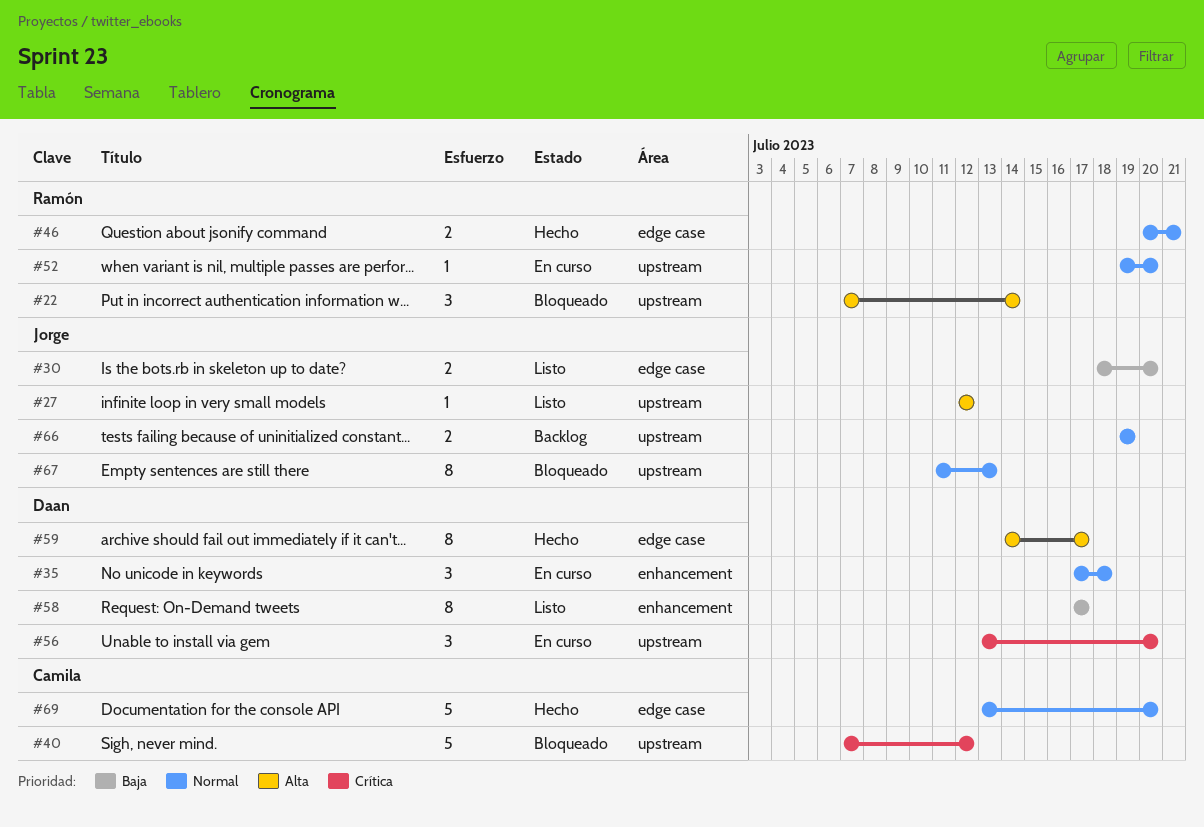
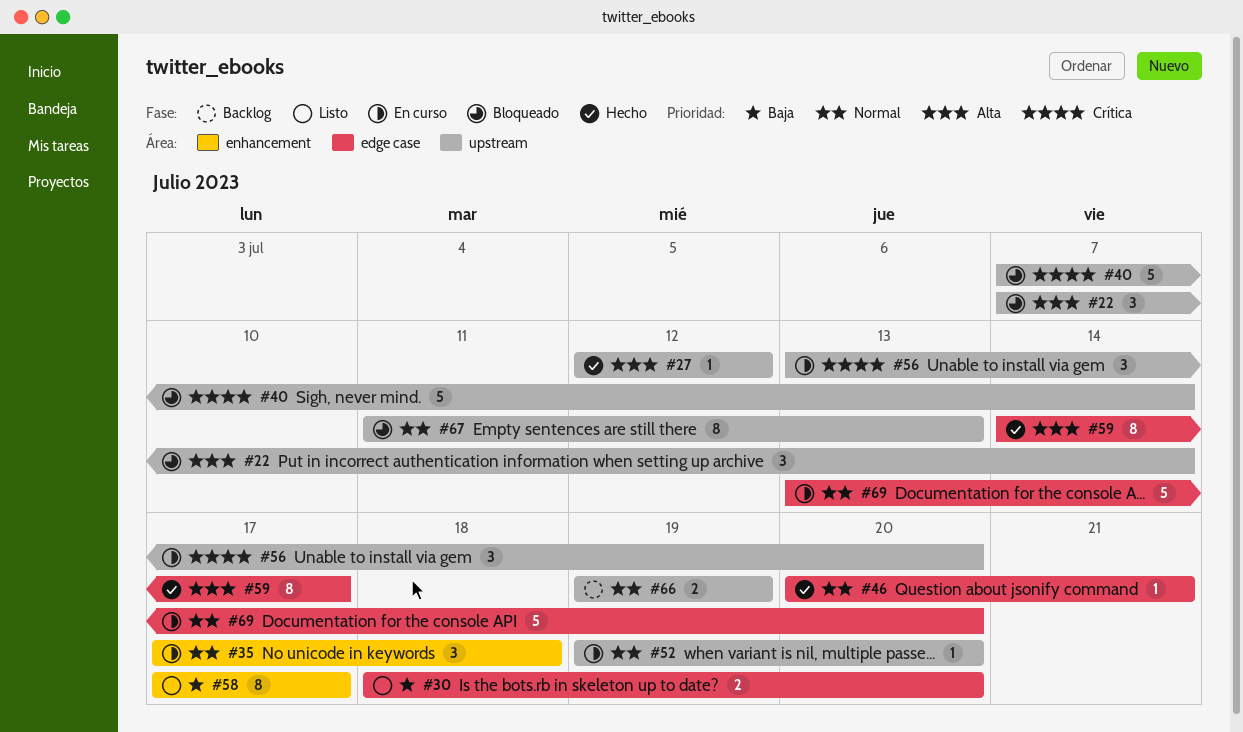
#27, status: Listo -> Hecho
#40, due: Jul 12 -> Jul 14
#46, estimate: 2 -> 1
#69, status: Hecho -> En curso

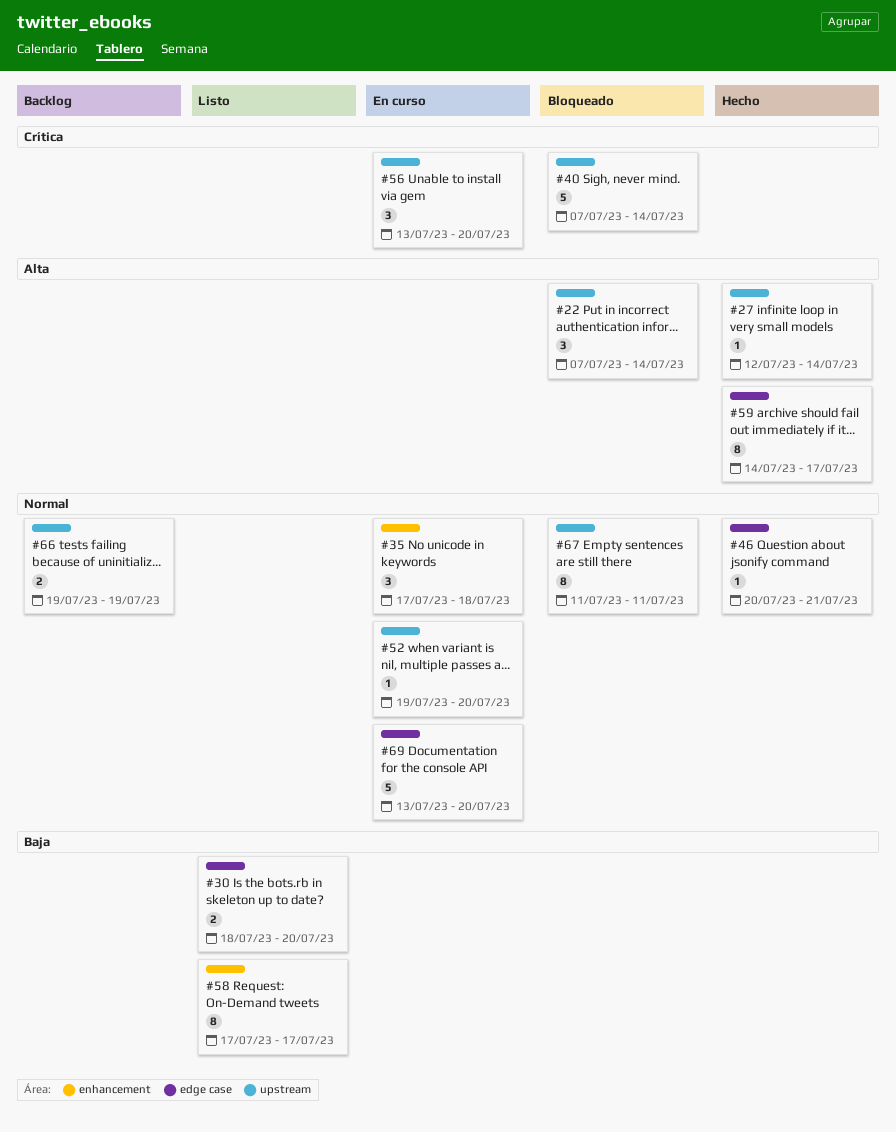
#27, due: Jul 12 -> Jul 14
#67, due: Jul 13 -> Jul 11

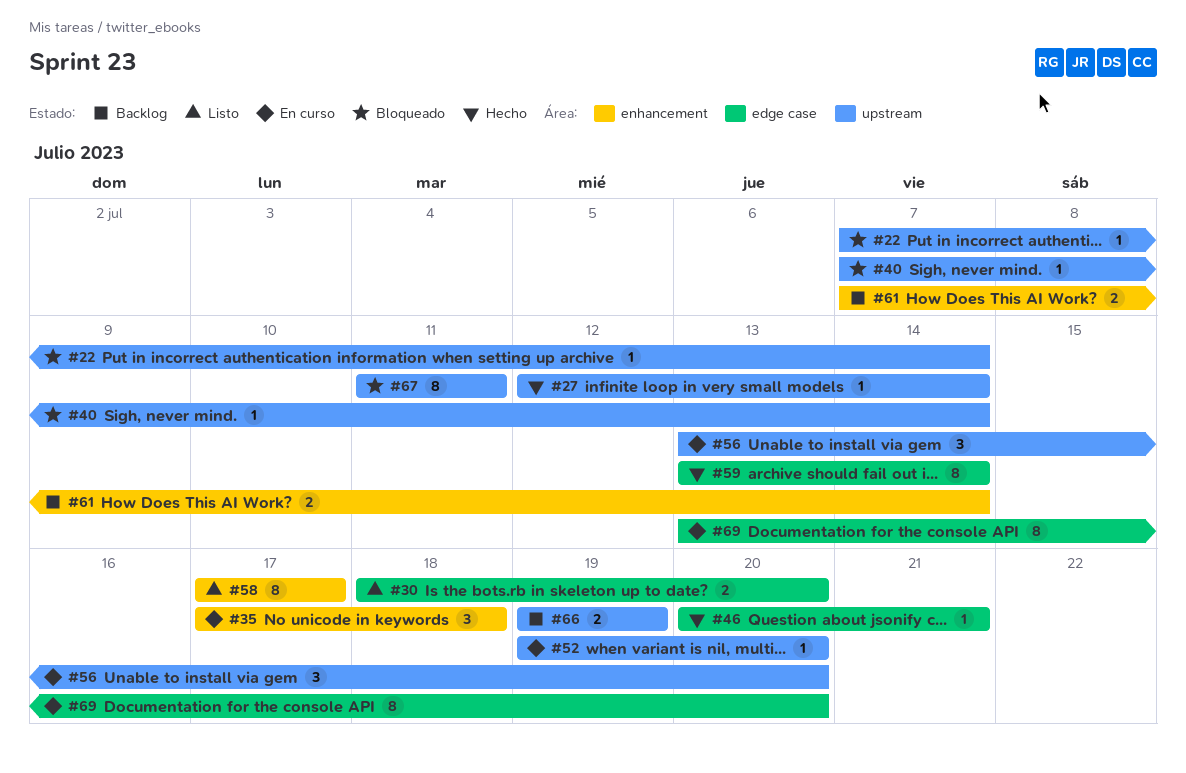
#22, estimate: 3 -> 1
#40, estimate: 5 -> 1
#59, start: Jul 14 -> Jul 13
#59, due: Jul 17 -> Jul 14
#61: none -> present
#69, estimate: 5 -> 8

